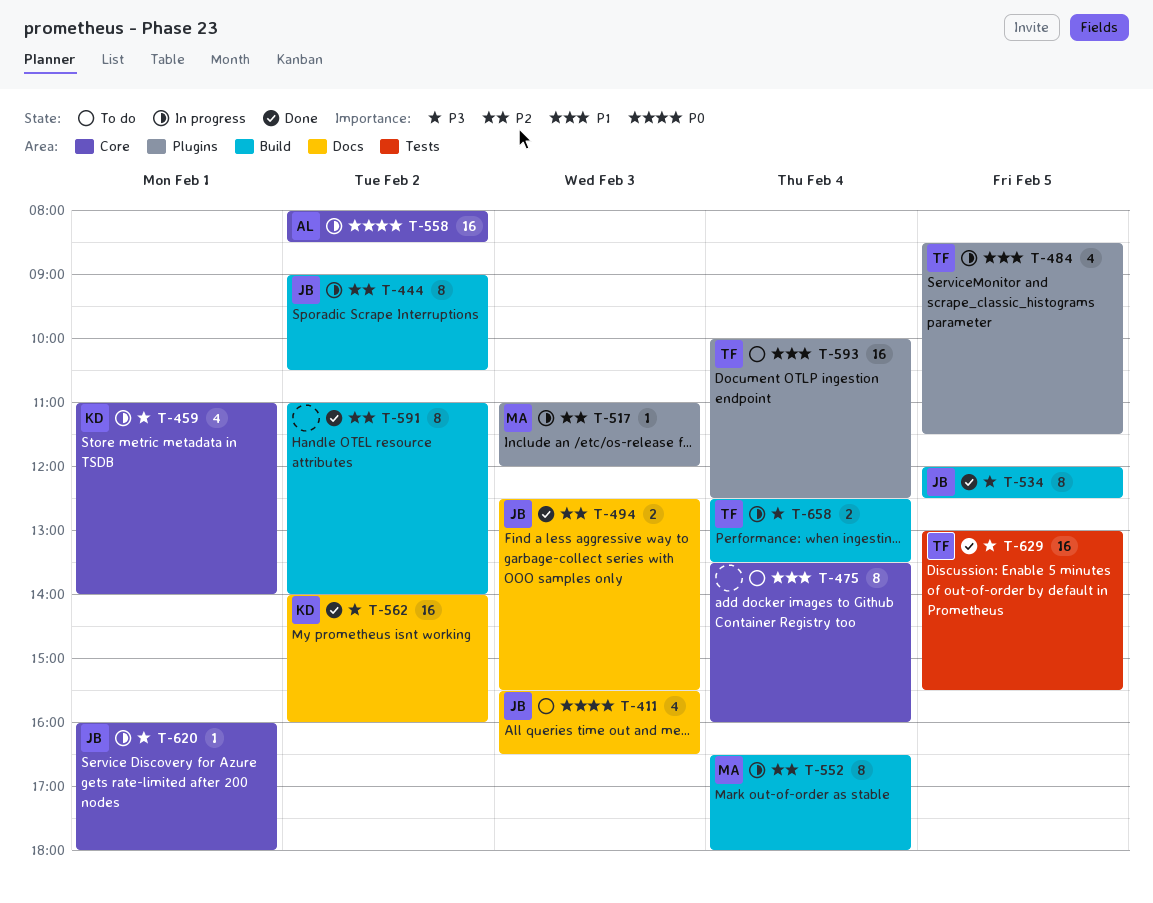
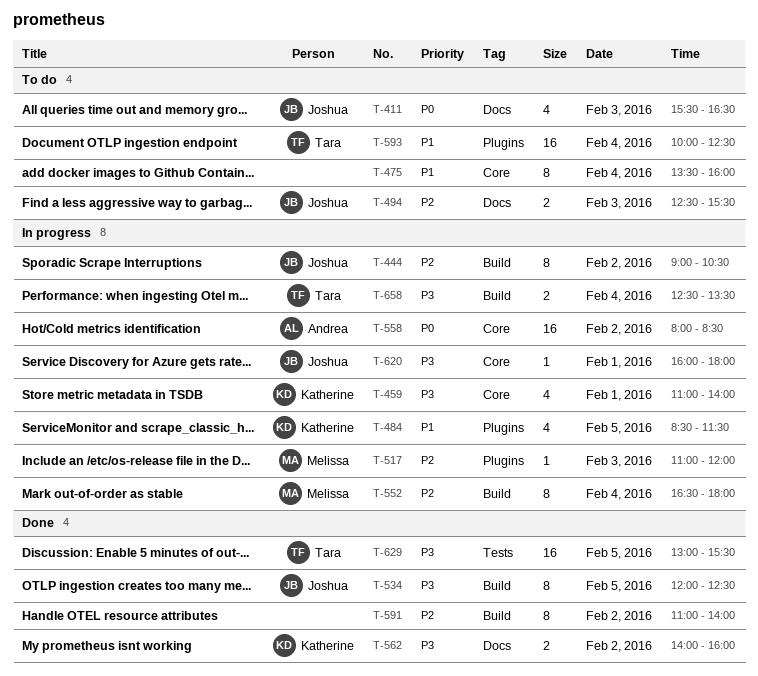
T-484, owner: Tara -> Katherine
T-494, status: Done -> To do
T-562, estimate: 16 -> 2

